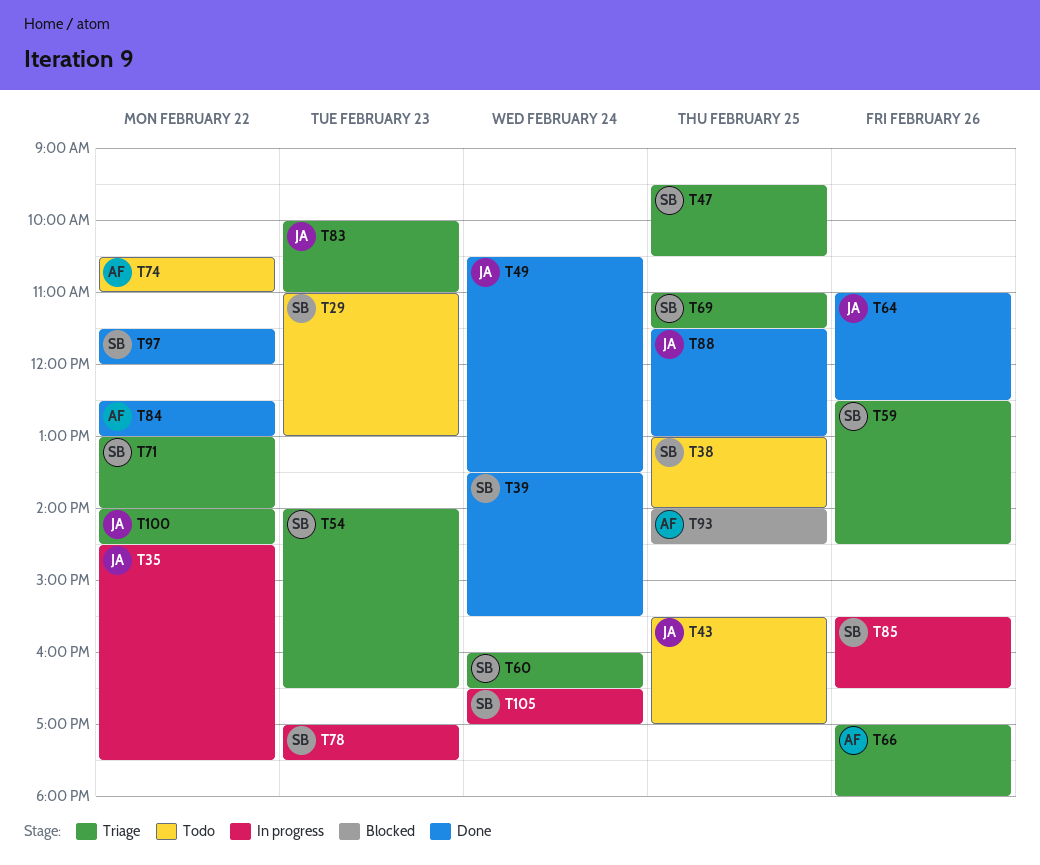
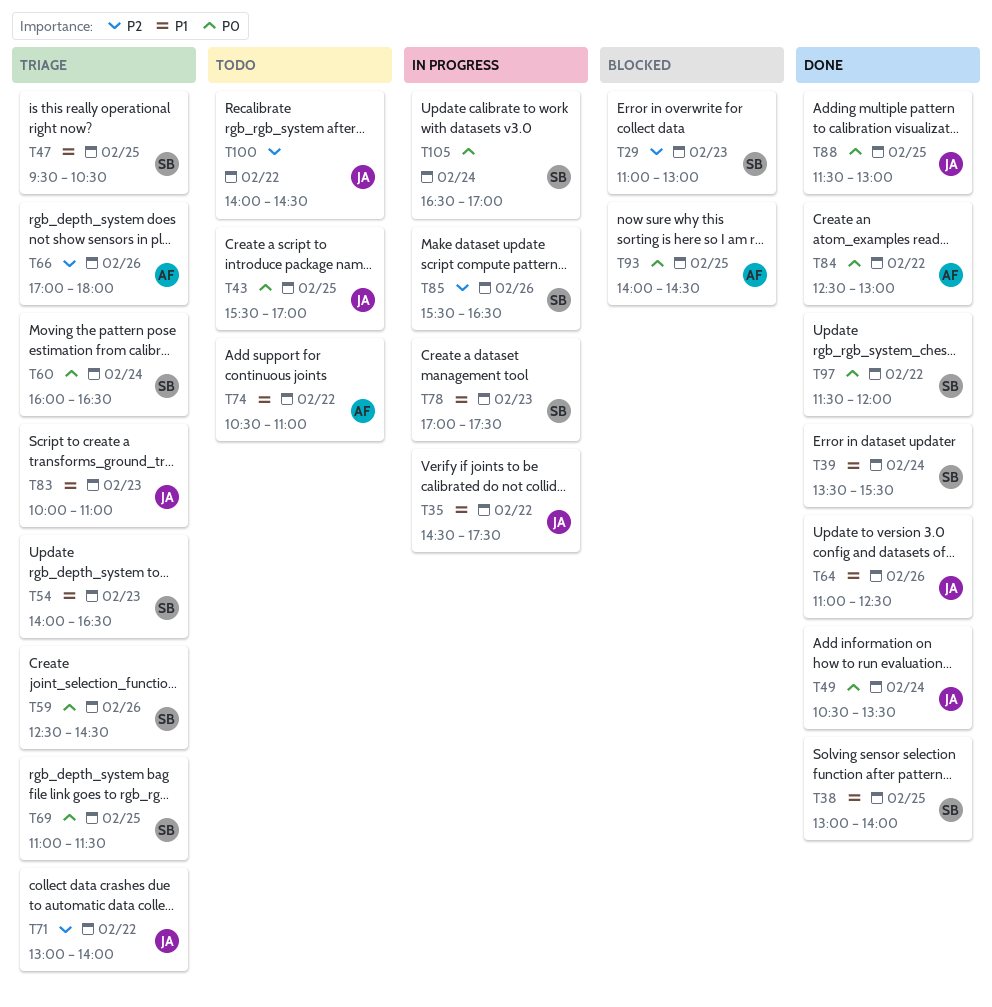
T29, status: Todo -> Blocked
T38, status: Todo -> Done
T71, owner: SB -> JA
T100, status: Triage -> Todo

